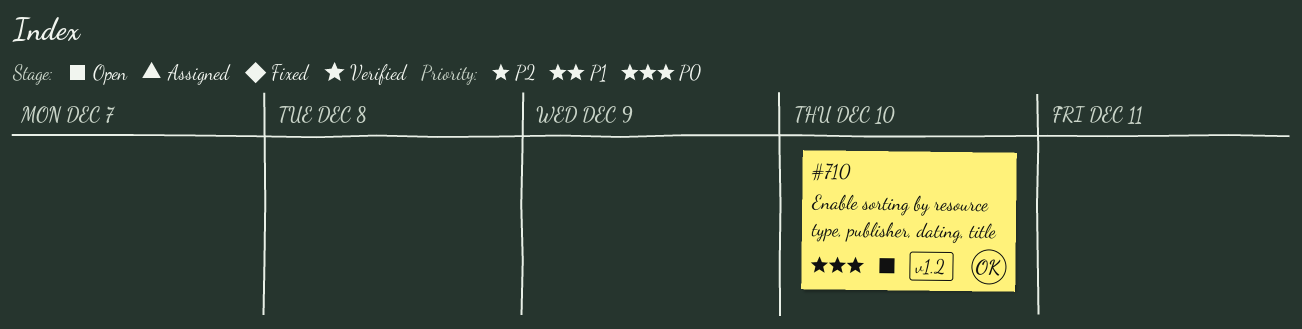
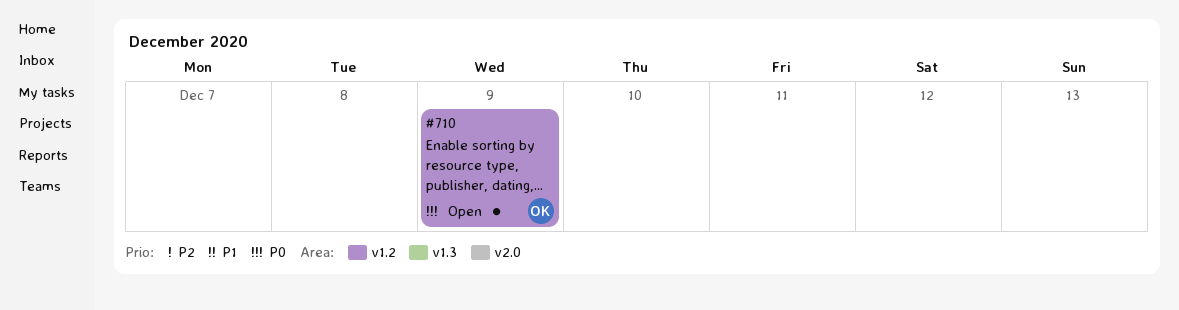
#710, due: Dec 10 -> Dec 9

